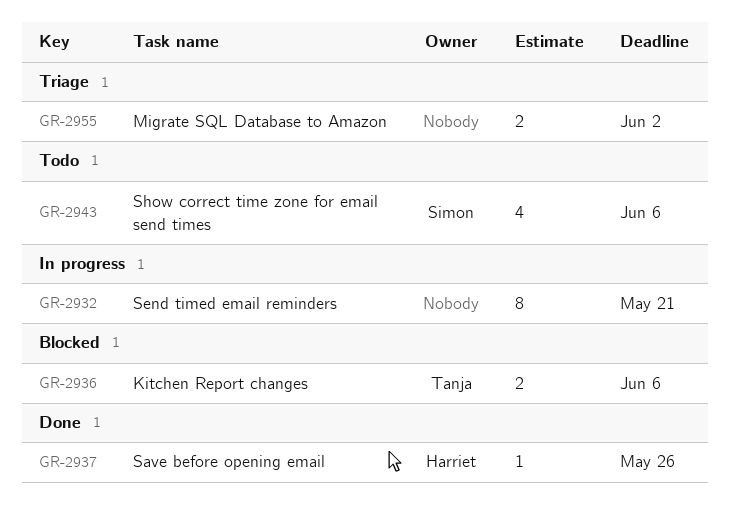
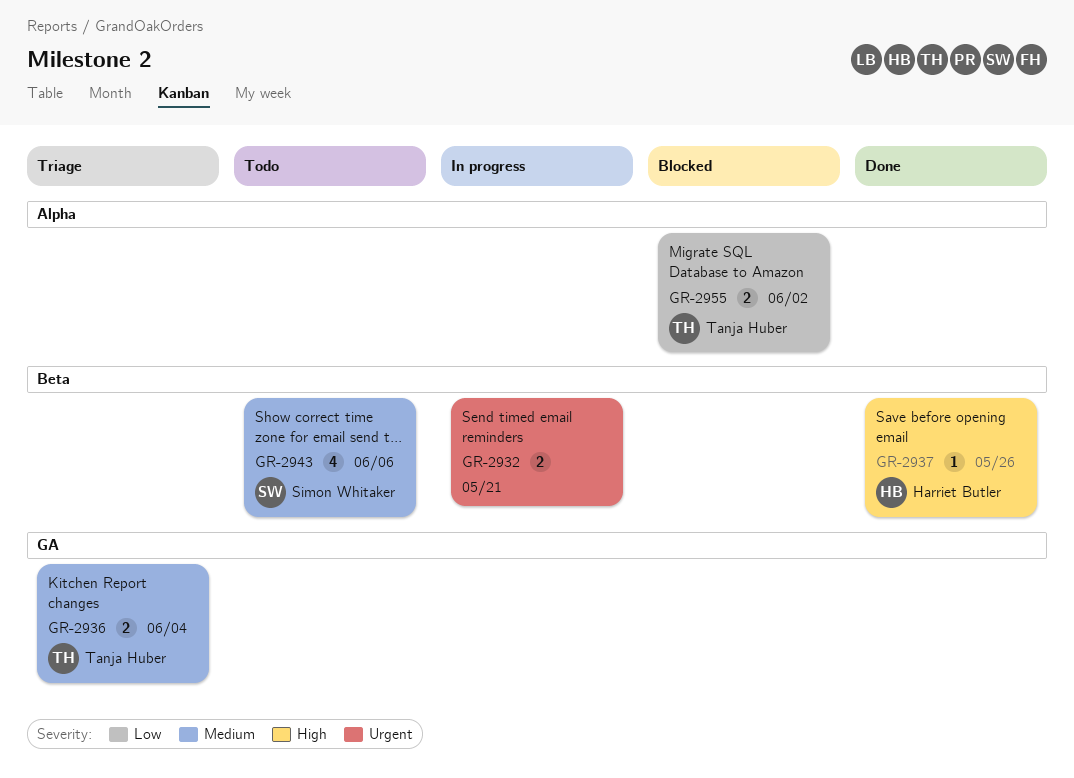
GR-2932, estimate: 8 -> 2
GR-2936, status: Blocked -> Triage
GR-2936, due: Jun 6 -> Jun 4
GR-2955, status: Triage -> Blocked
GR-2955, owner: none -> Tanja Huber

